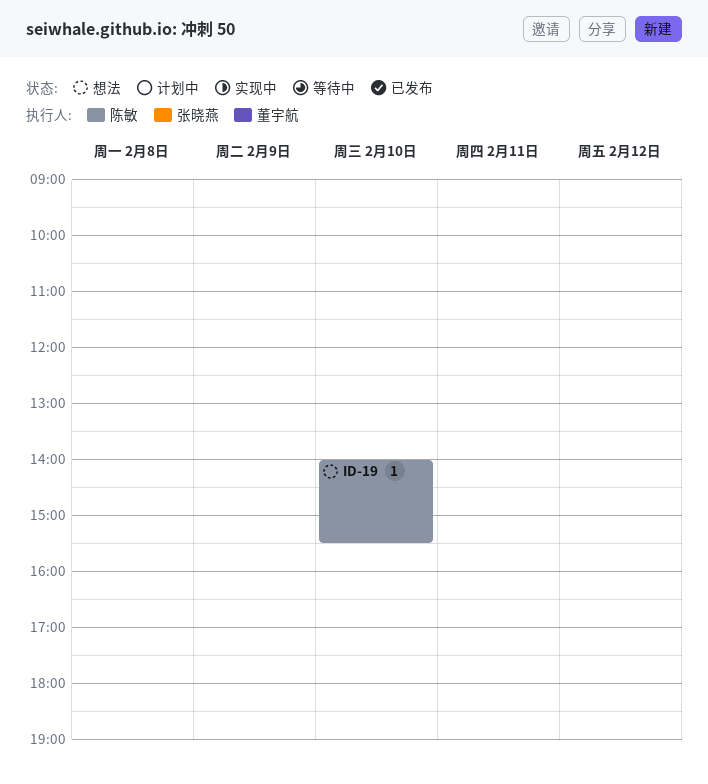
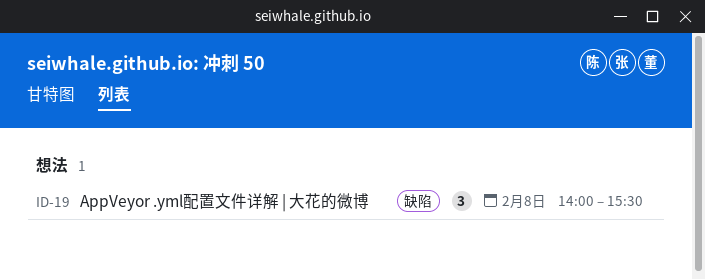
ID-19, estimate: 1 -> 3
ID-19, day: Feb 10 -> Feb 8

